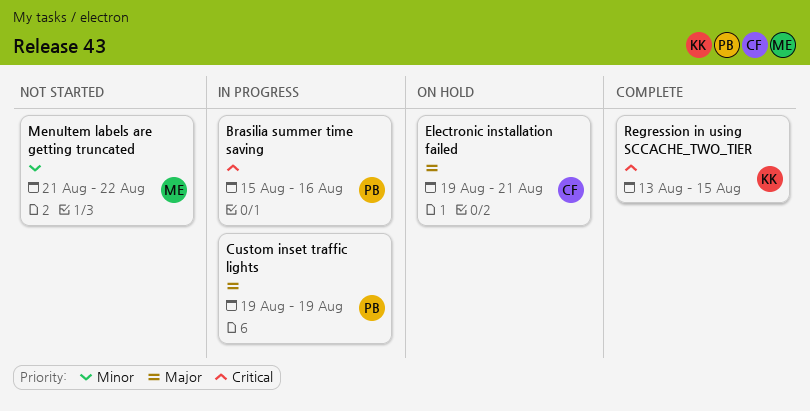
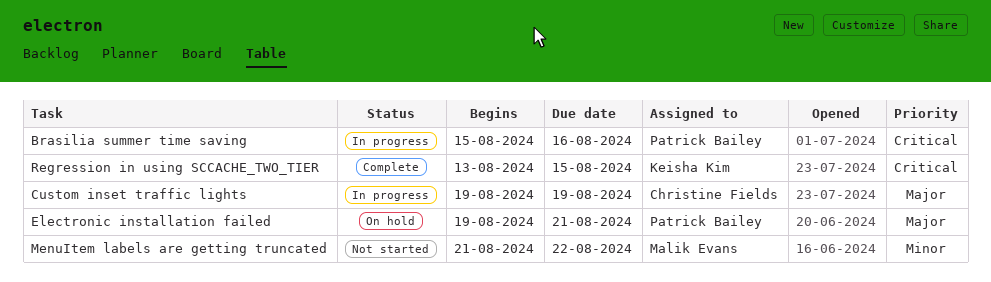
Custom inset traffic lights, owner: Patrick Bailey -> Christine Fields
Electronic installation failed, owner: Christine Fields -> Patrick Bailey

